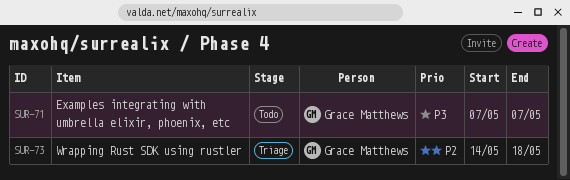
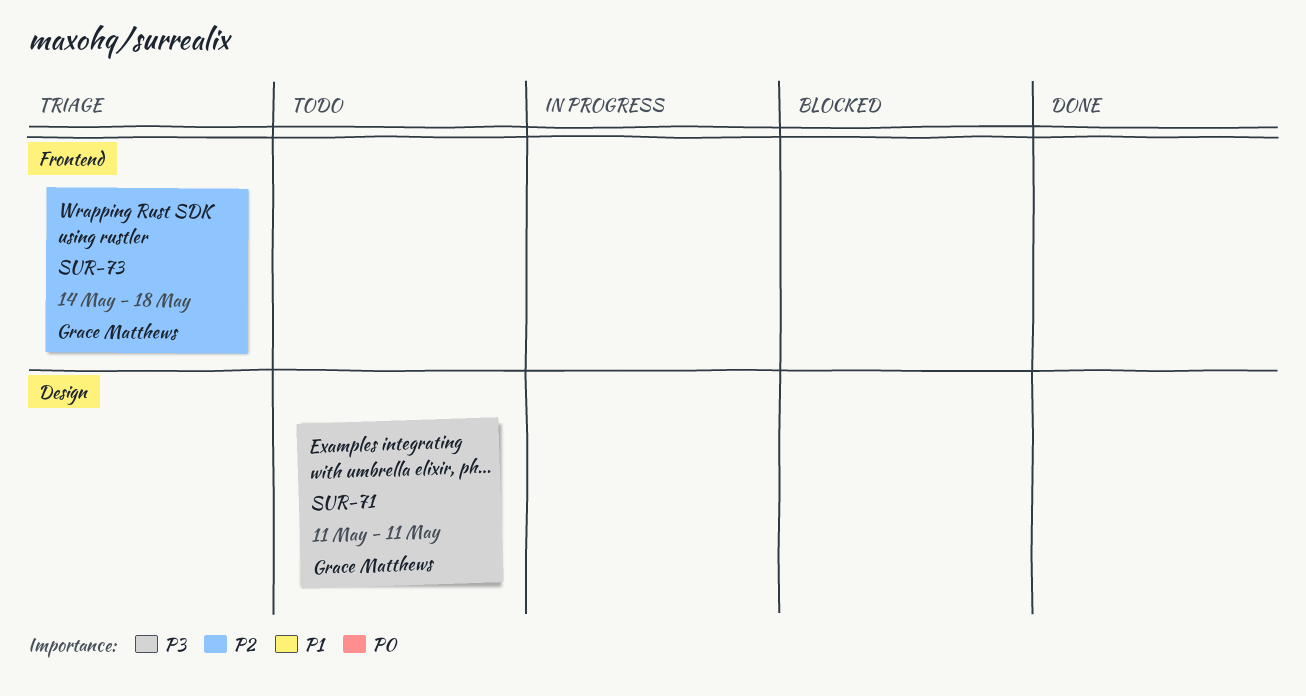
SUR-71, start: May 7 -> May 11
SUR-71, due: May 7 -> May 11

